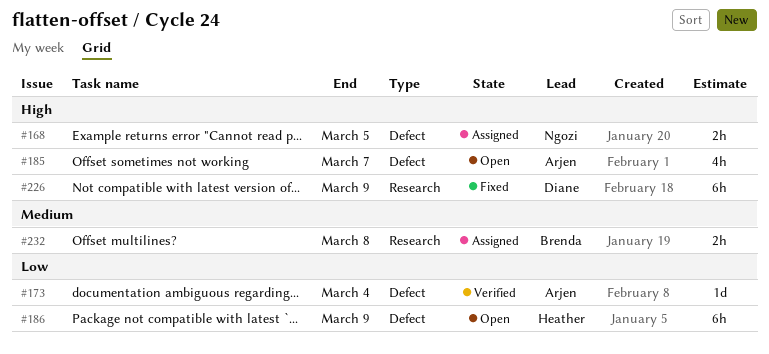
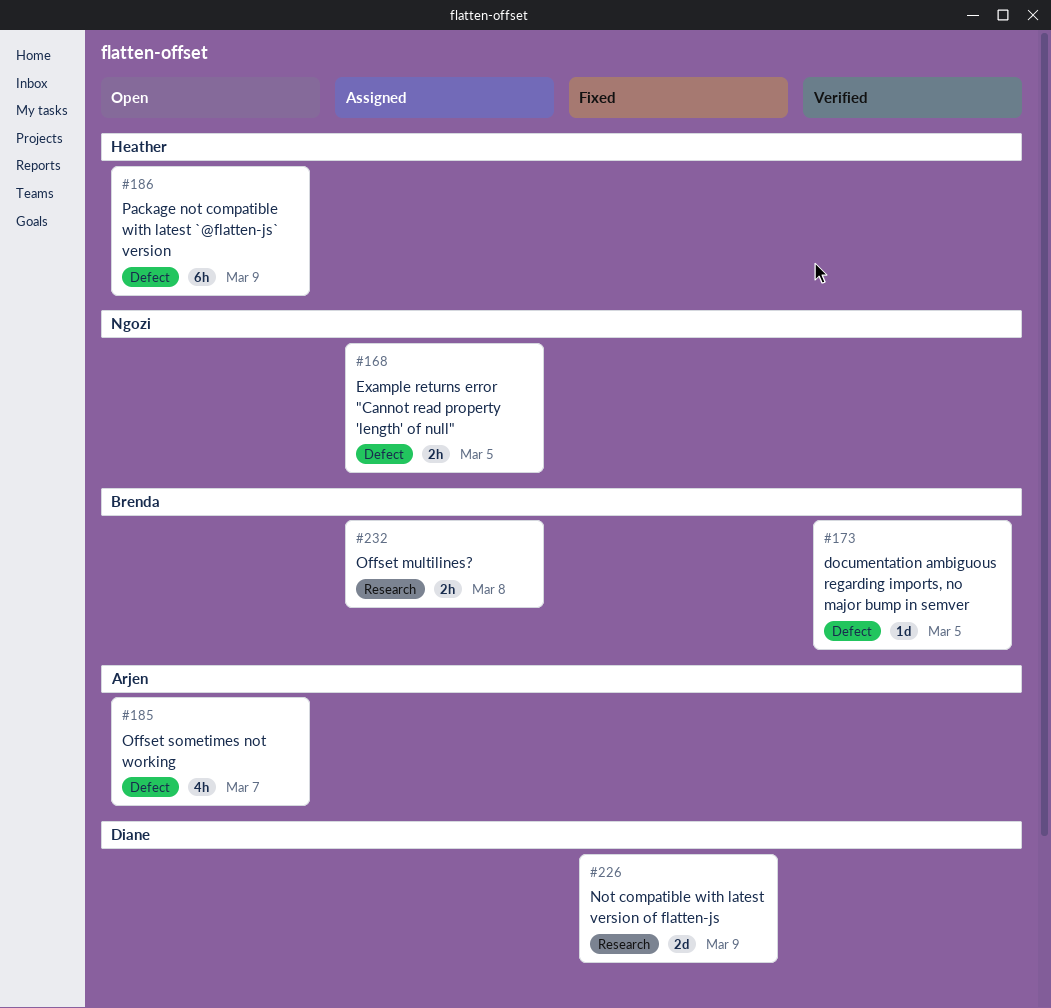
#173, owner: Arjen -> Brenda
#173, due: Mar 4 -> Mar 5
#226, estimate: 6h -> 2d

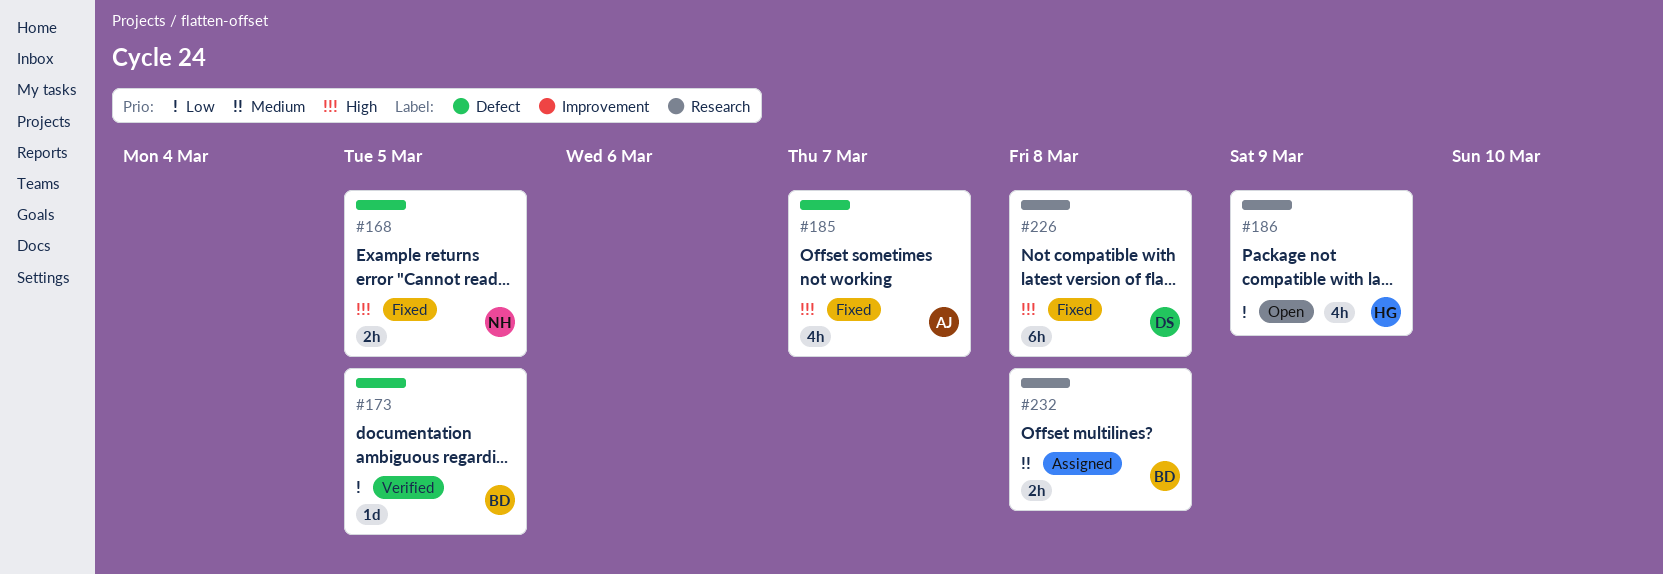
#168, status: Assigned -> Fixed
#185, status: Open -> Fixed
#186, label: Defect -> Research
#186, estimate: 6h -> 4h
#226, estimate: 2d -> 6h
#226, due: Mar 9 -> Mar 8

